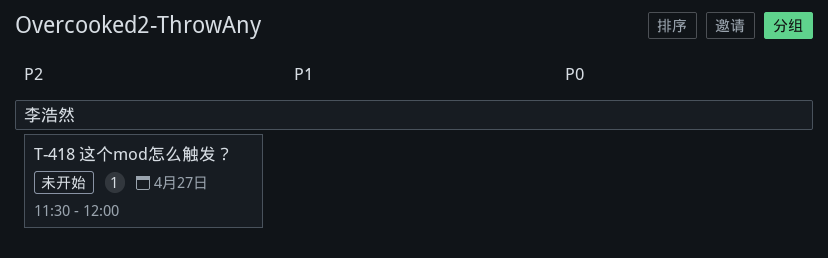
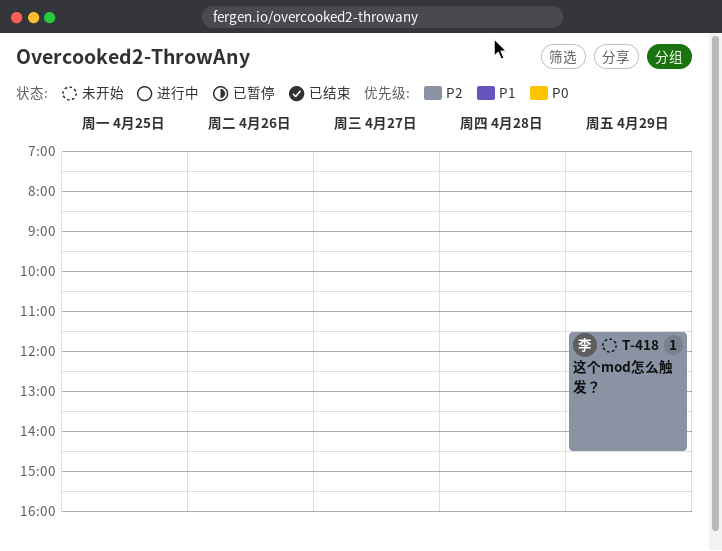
T-418, day: Apr 27 -> Apr 29
T-418, ends: 12:00 -> 14:30

